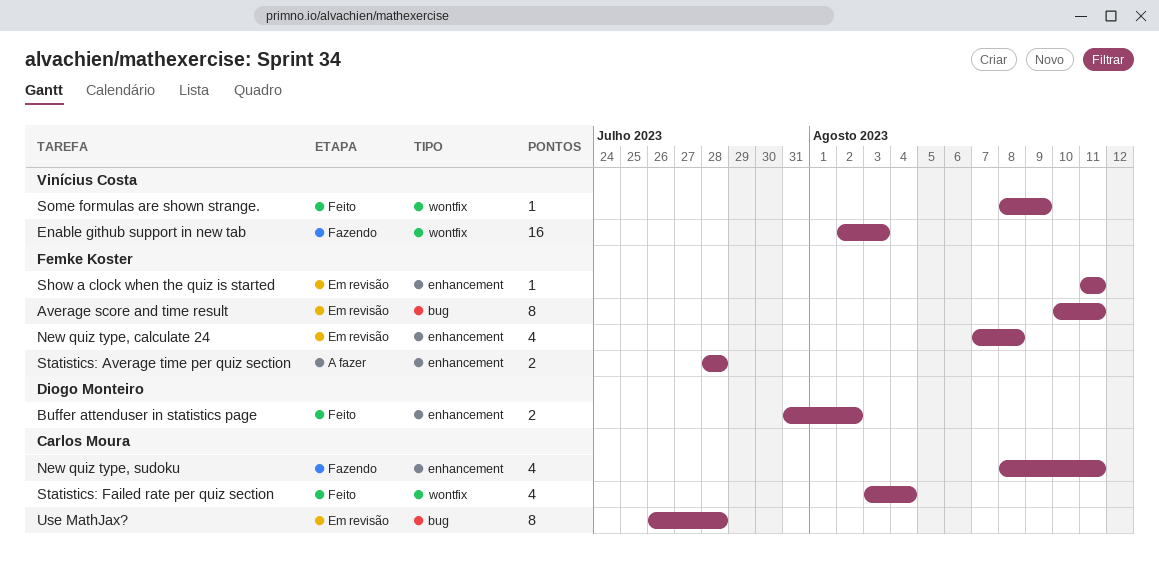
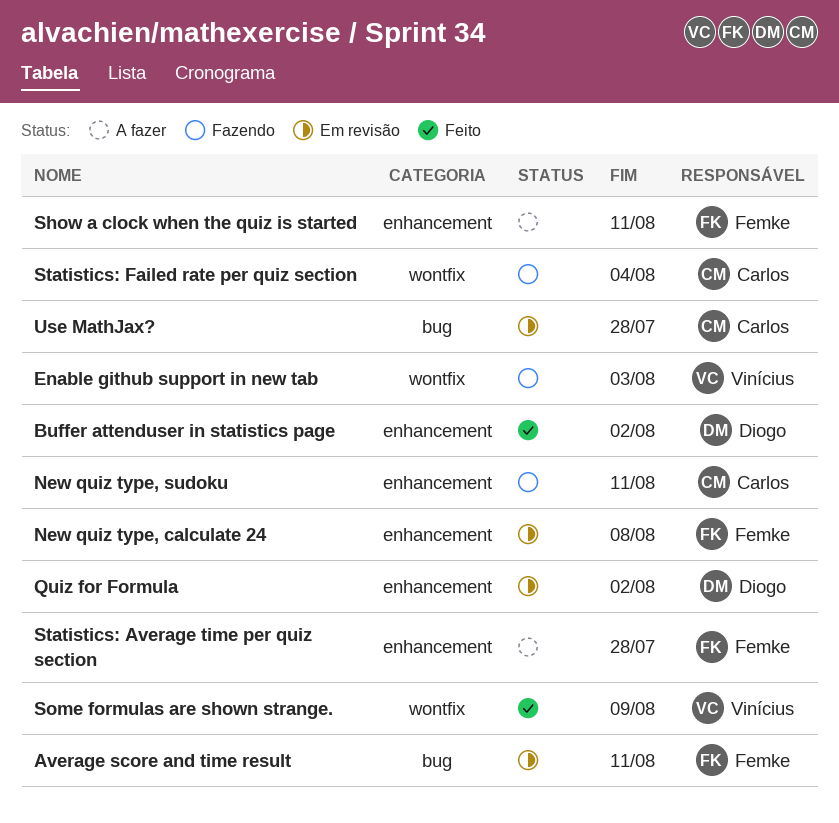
Quiz for Formula: none -> present
Show a clock when the quiz is started, status: Em revisão -> A fazer
Statistics: Failed rate per quiz section, status: Feito -> Fazendo

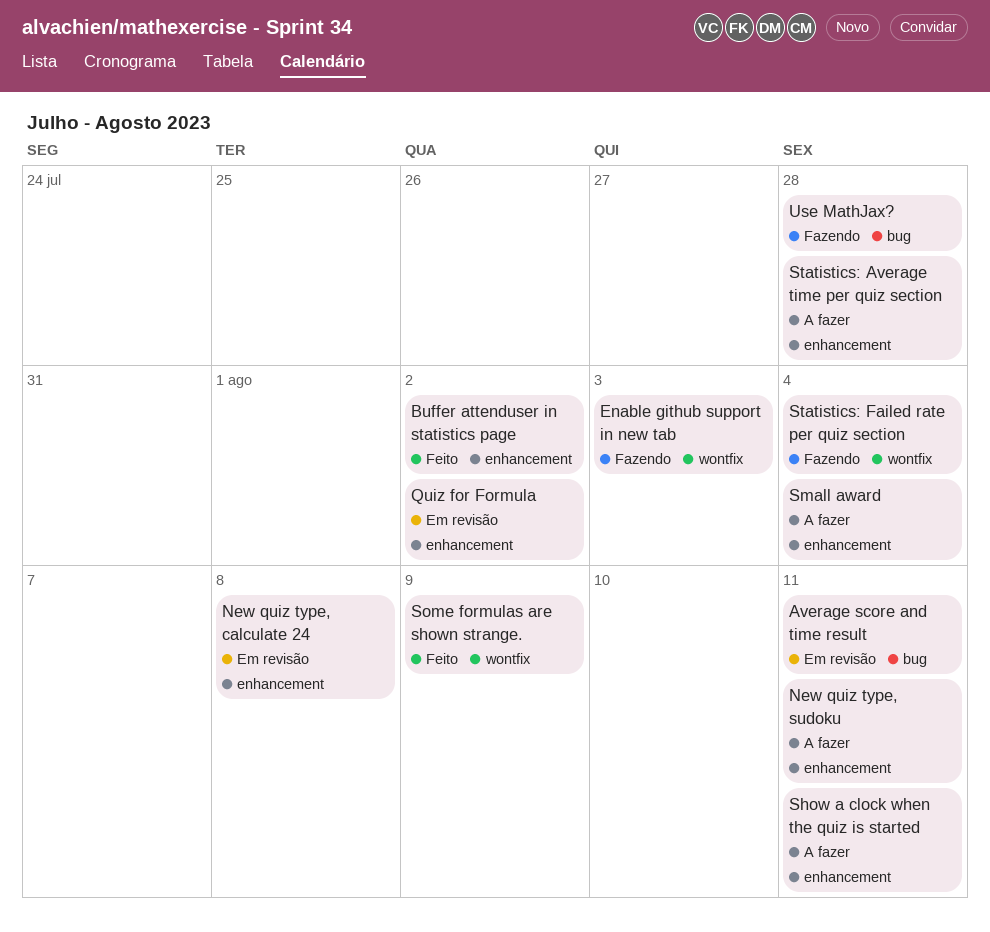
New quiz type, sudoku, status: Fazendo -> A fazer
Small award: none -> present
Use MathJax?, status: Em revisão -> Fazendo

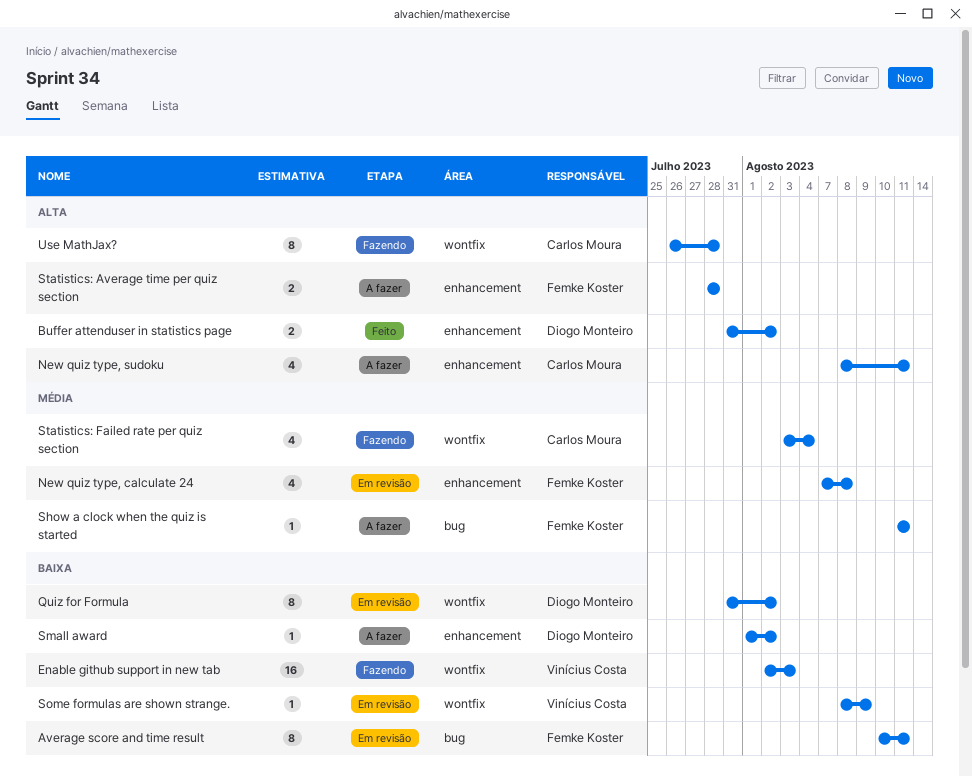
Quiz for Formula, label: enhancement -> wontfix
Show a clock when the quiz is started, label: enhancement -> bug
Small award, due: Aug 4 -> Aug 2
Some formulas are shown strange., status: Feito -> Em revisão
Use MathJax?, label: bug -> wontfix

